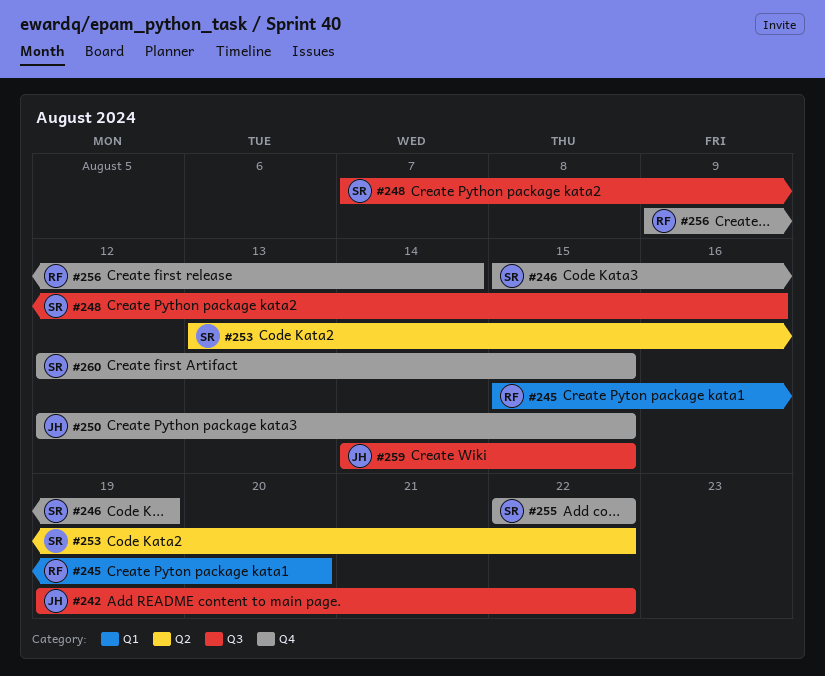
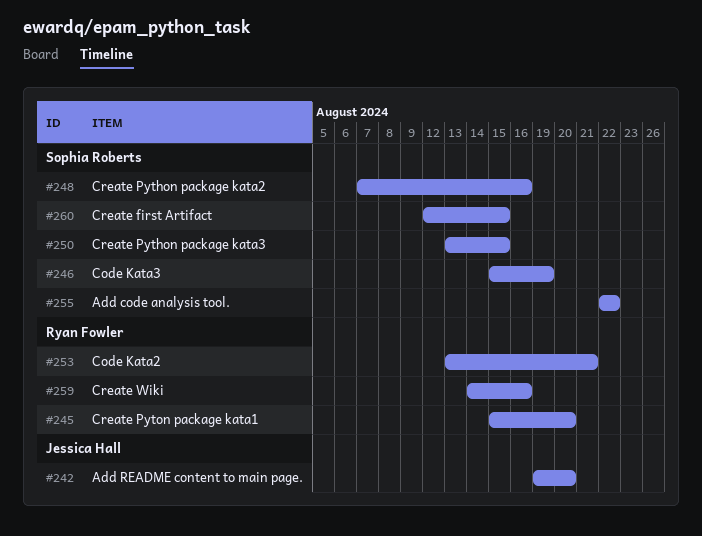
#242, due: Aug 22 -> Aug 20
#250, owner: Jessica Hall -> Sophia Roberts
#250, start: Aug 12 -> Aug 13
#253, owner: Sophia Roberts -> Ryan Fowler
#253, due: Aug 22 -> Aug 21
#256: present -> none
#259, owner: Jessica Hall -> Ryan Fowler
#259, due: Aug 15 -> Aug 16

